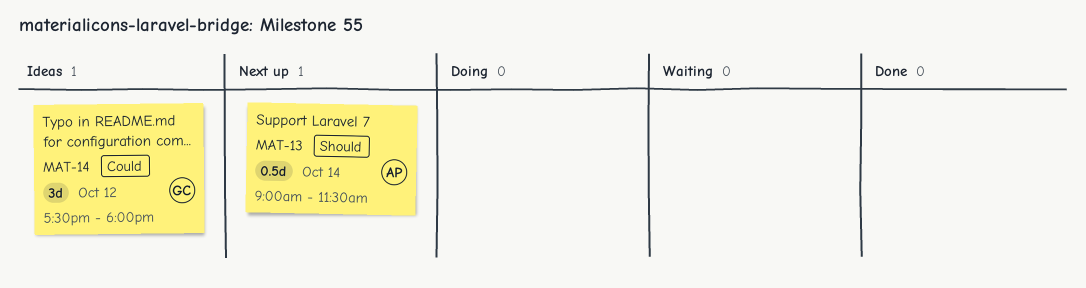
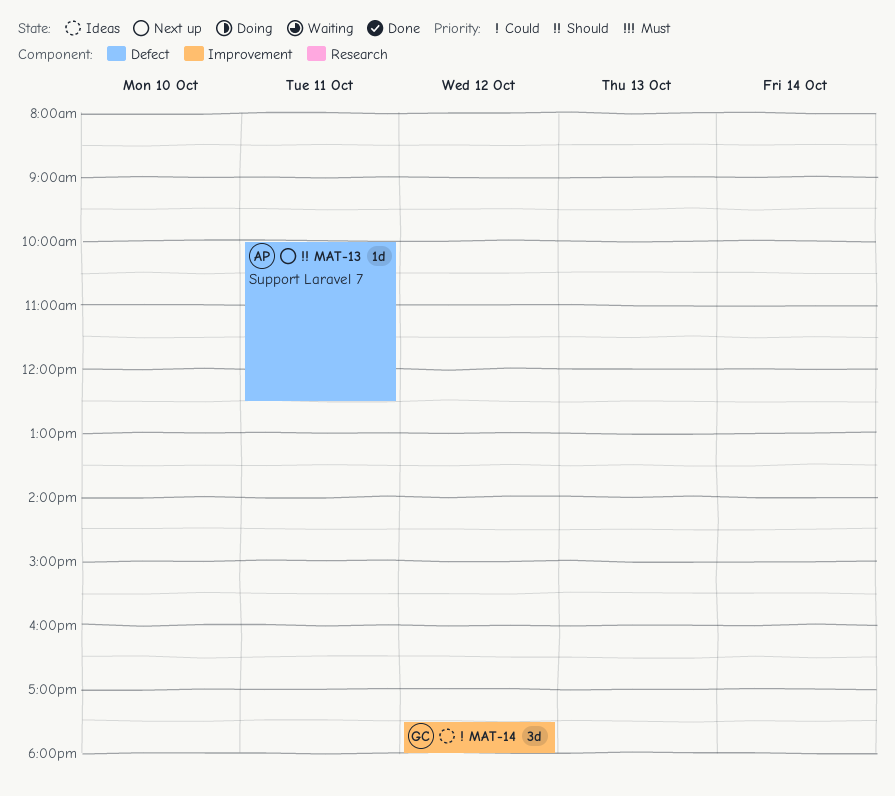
MAT-13, estimate: 0.5d -> 1d
MAT-13, day: Oct 14 -> Oct 11
MAT-13, begins: 09:00 -> 10:00
MAT-13, ends: 11:30 -> 12:30

